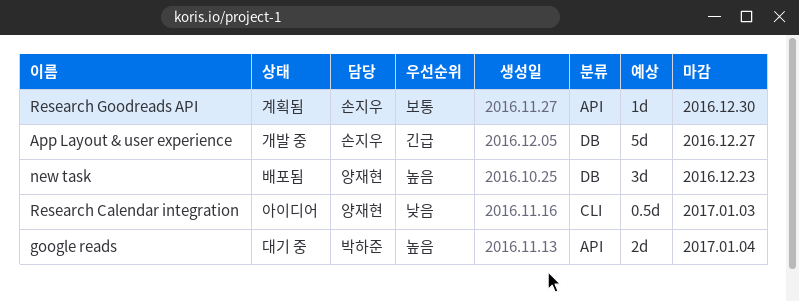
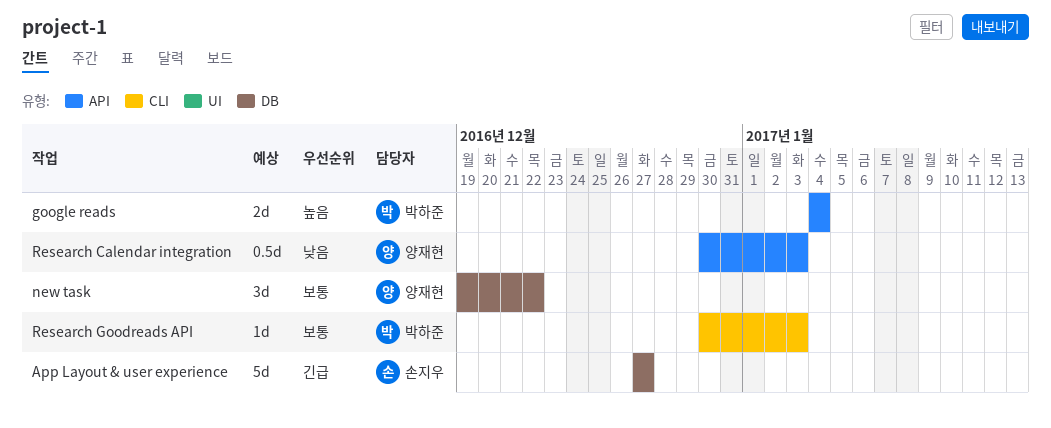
new task, priority: 높음 -> 보통
new task, due: Dec 23 -> Dec 22
Research Calendar integration, label: CLI -> API
Research Goodreads API, owner: 손지우 -> 박하준
Research Goodreads API, label: API -> CLI
Research Goodreads API, due: Dec 30 -> Jan 3

